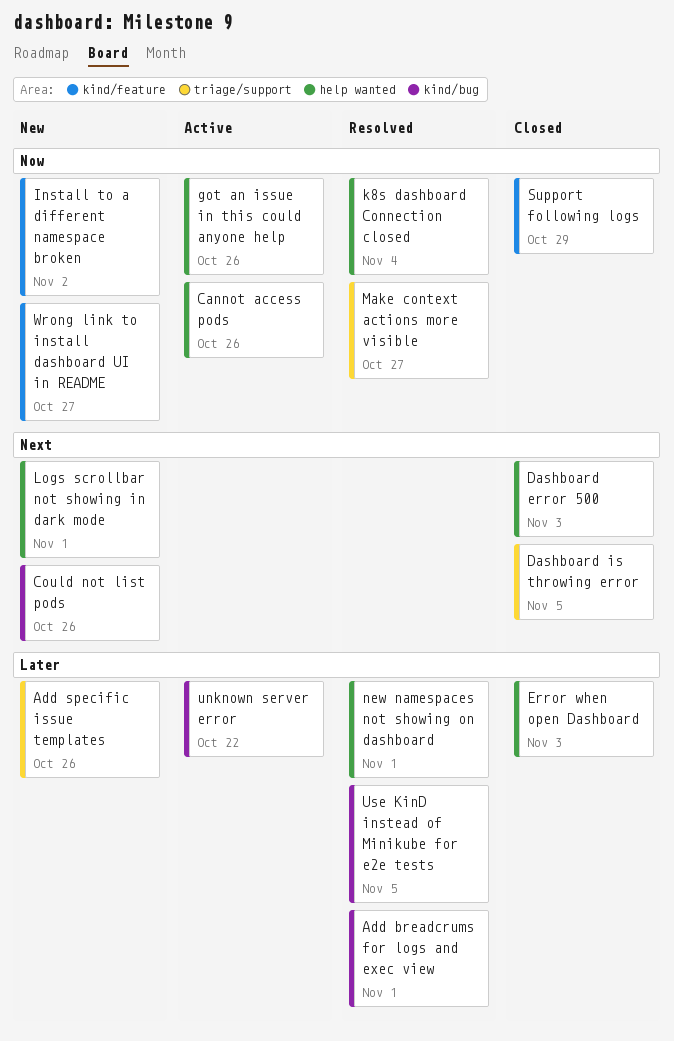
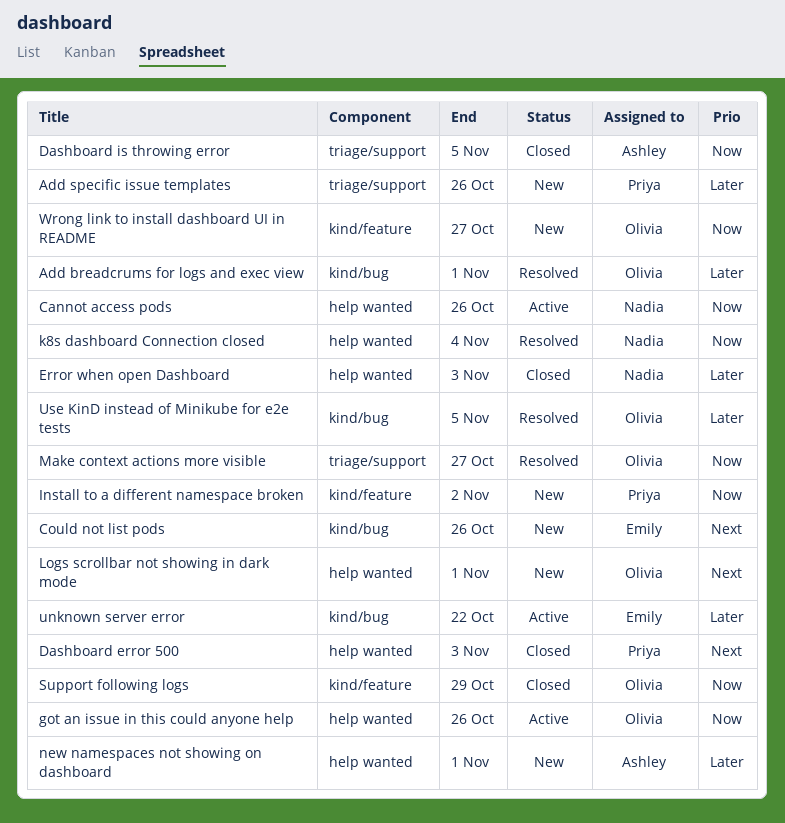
Dashboard is throwing error, priority: Next -> Now
new namespaces not showing on dashboard, status: Resolved -> New

